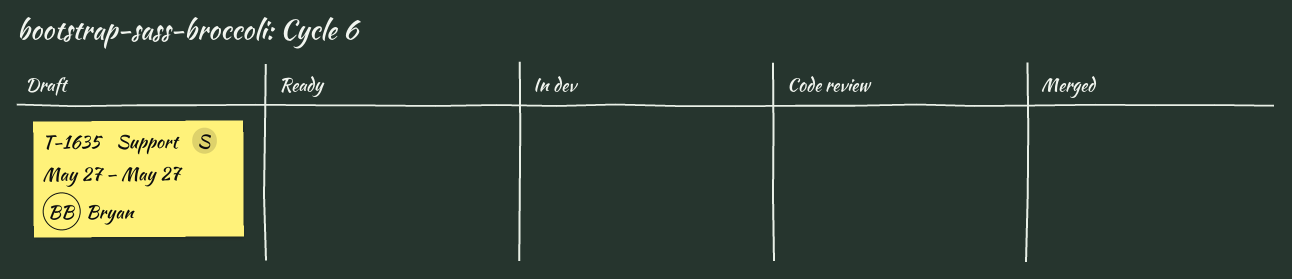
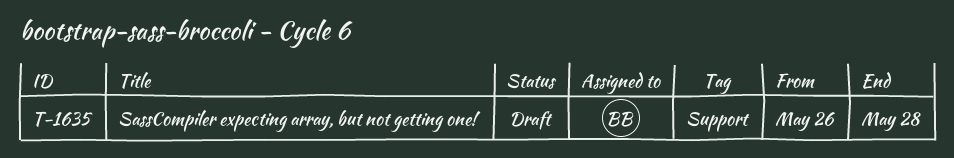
T-1635, start: May 27 -> May 26
T-1635, due: May 27 -> May 28

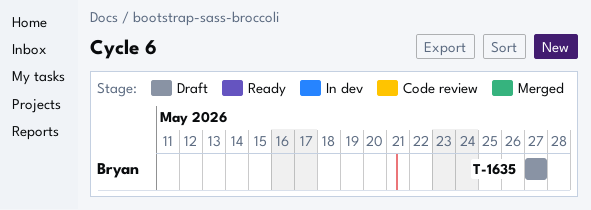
T-1635, start: May 26 -> May 27
T-1635, due: May 28 -> May 27

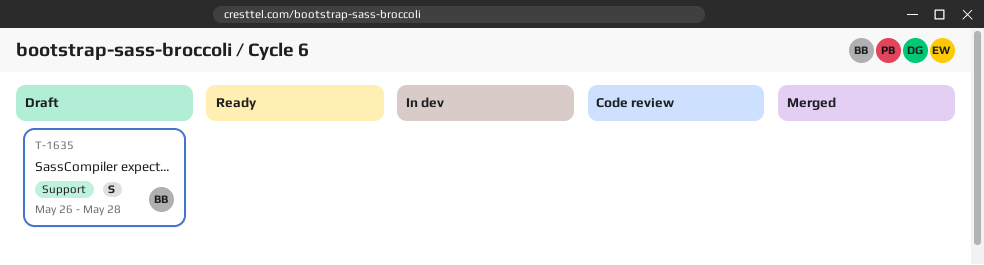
T-1635, start: May 27 -> May 26
T-1635, due: May 27 -> May 28

